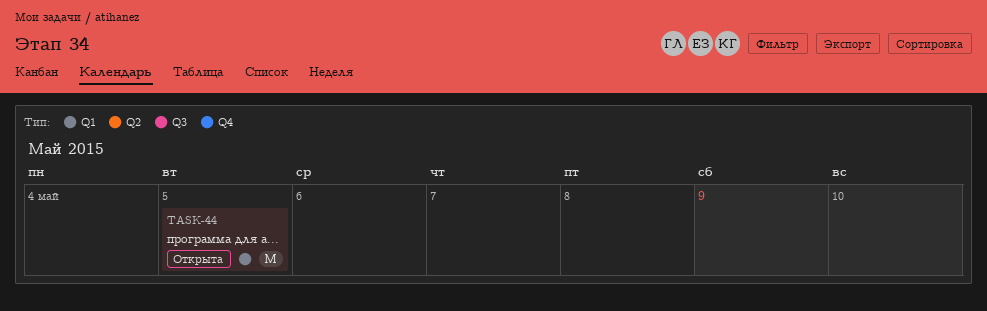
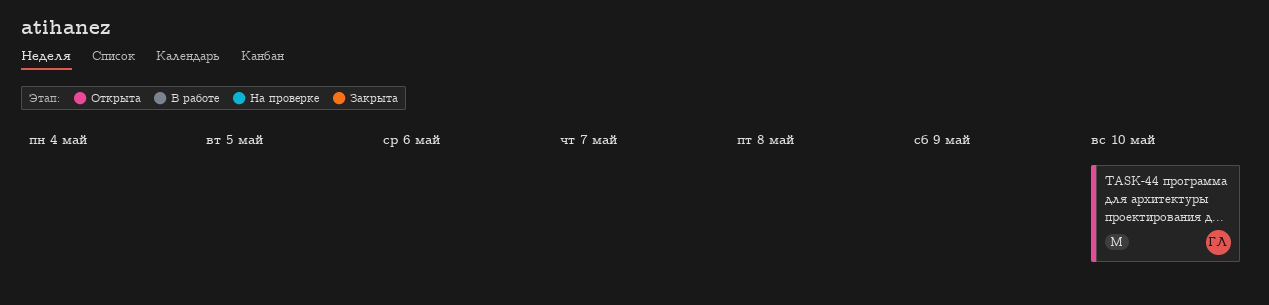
TASK-44, due: May 5 -> May 10

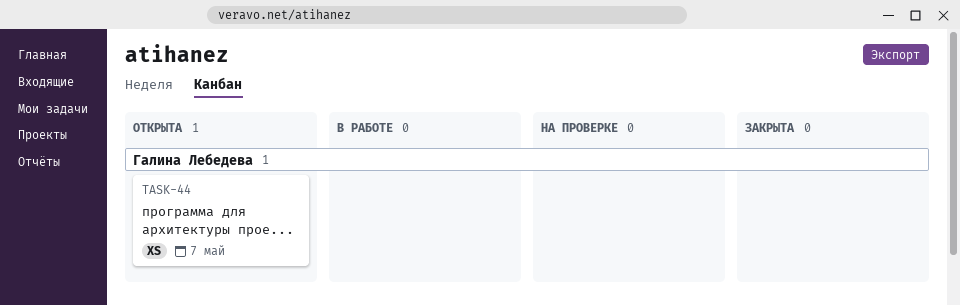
TASK-44, estimate: M -> XS
TASK-44, due: May 10 -> May 7

